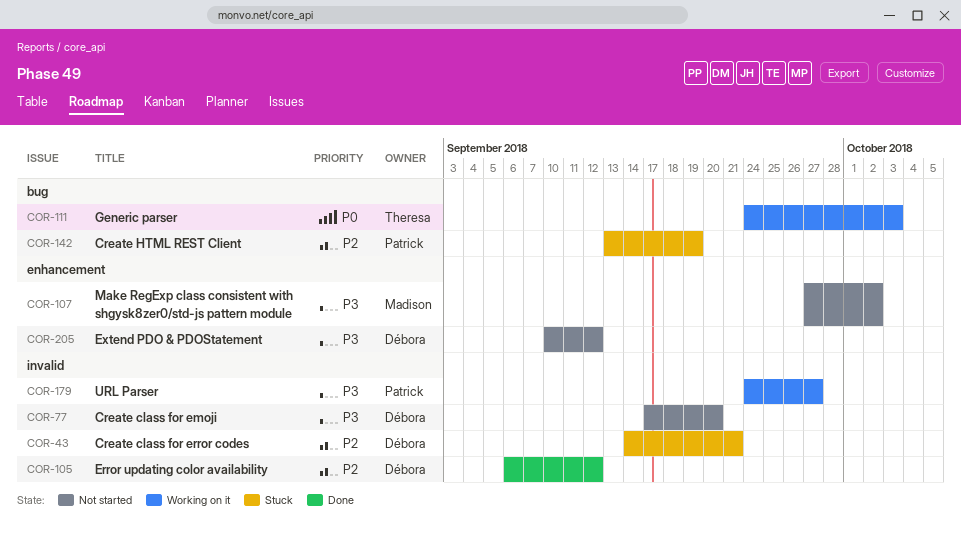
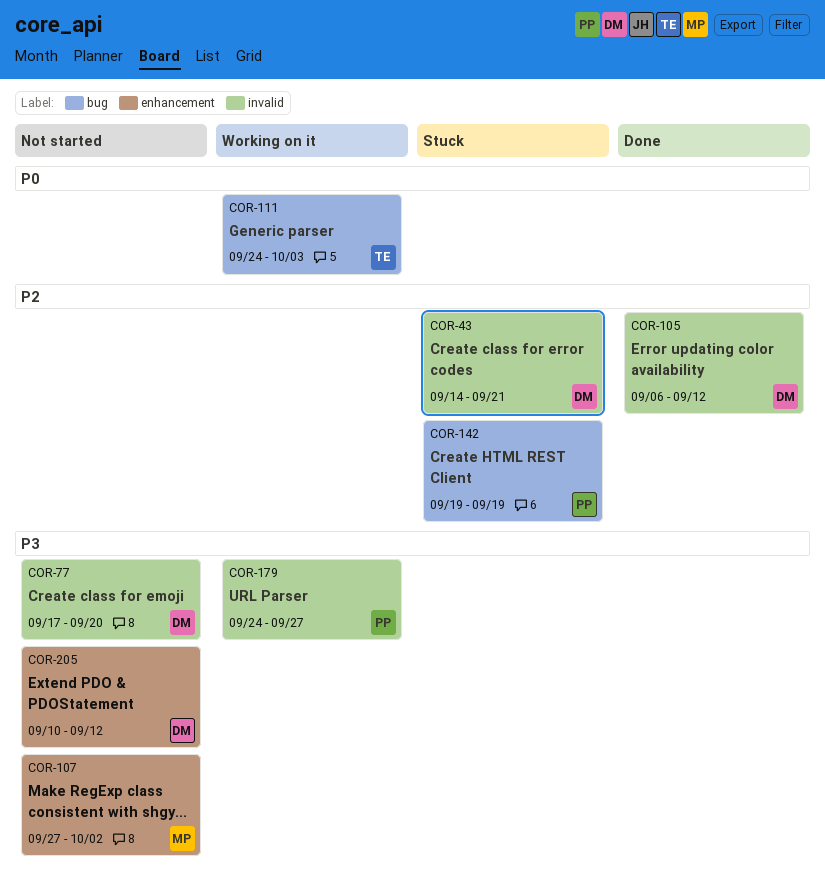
COR-142, start: Sep 13 -> Sep 19

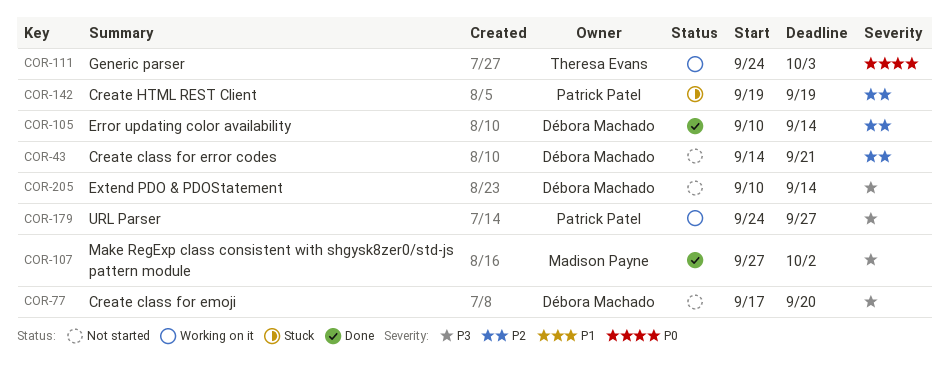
COR-43, status: Stuck -> Not started
COR-105, start: Sep 6 -> Sep 10
COR-105, due: Sep 12 -> Sep 14
COR-107, status: Not started -> Done
COR-205, due: Sep 12 -> Sep 14

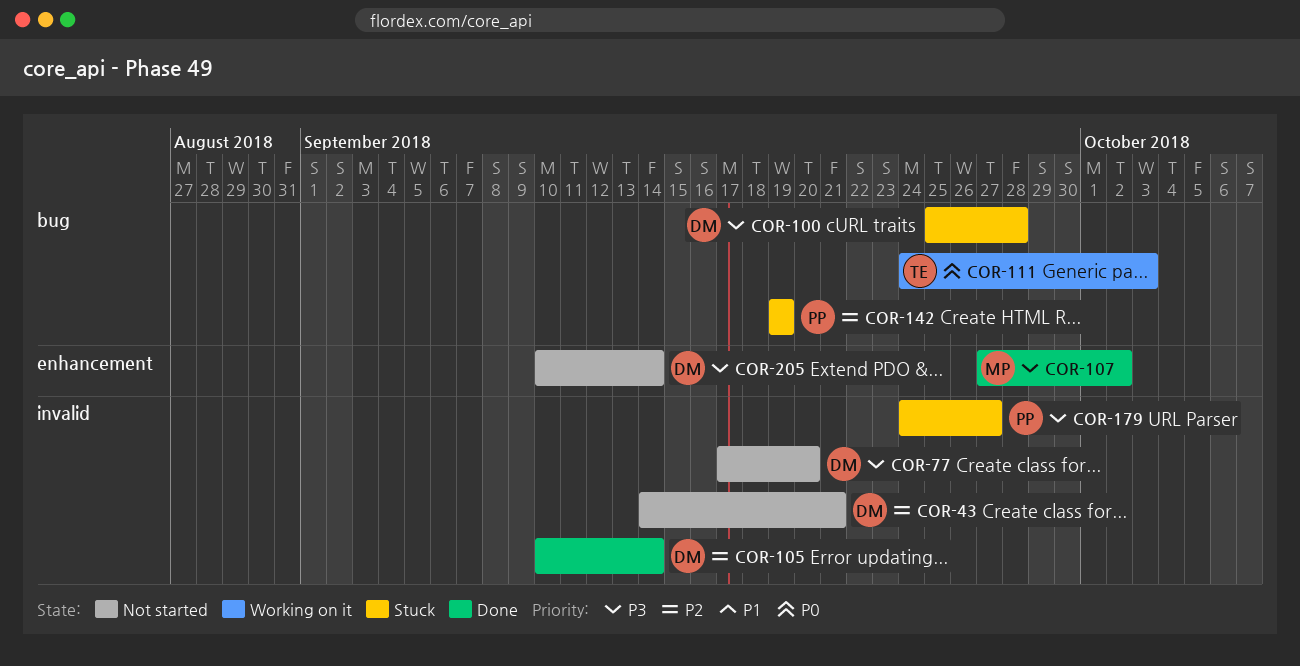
COR-100: none -> present
COR-179, status: Working on it -> Stuck

